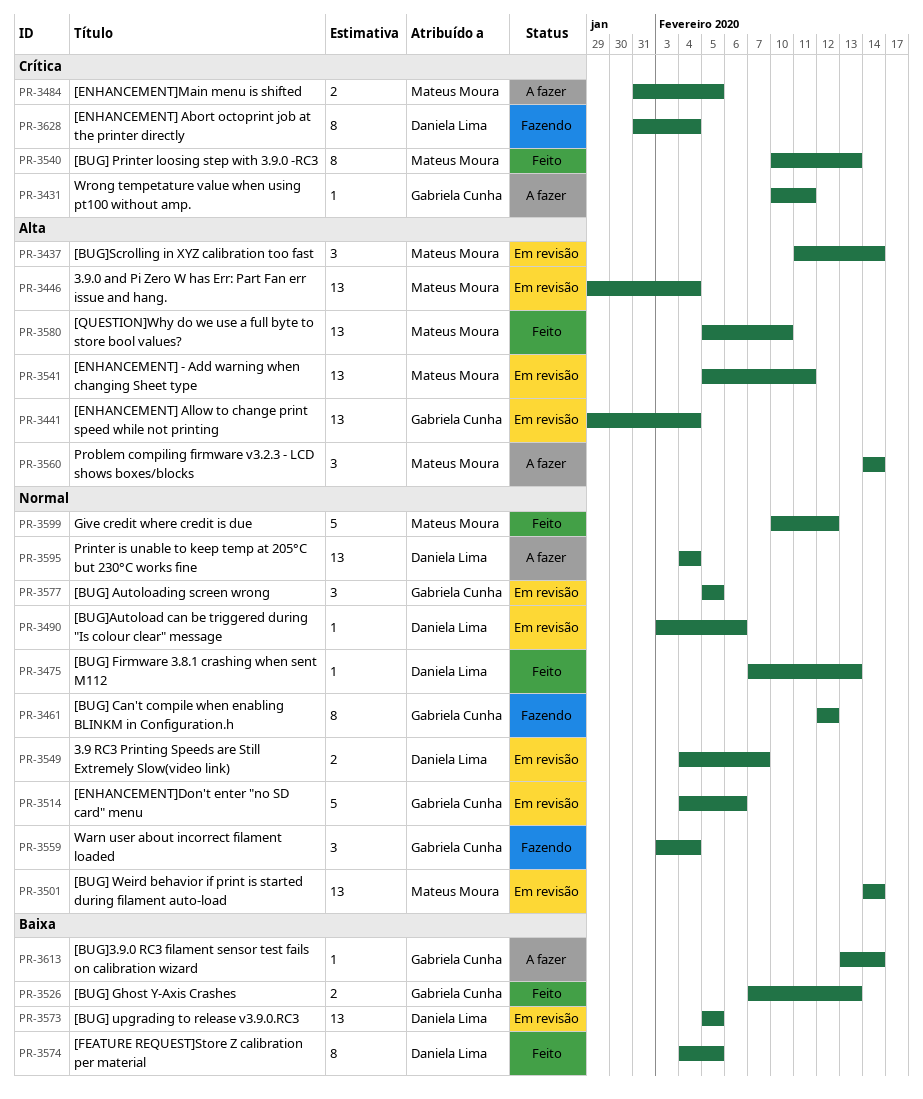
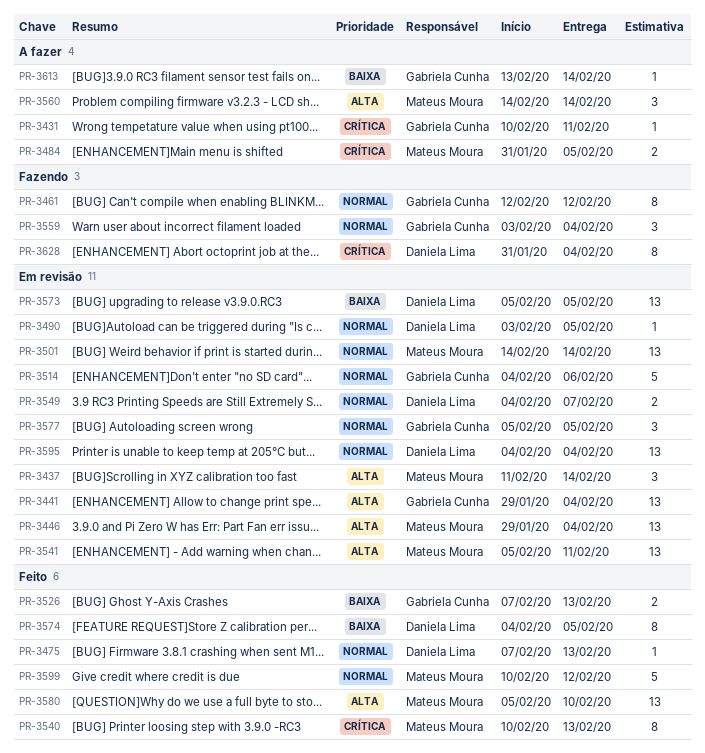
PR-3490, due: Feb 6 -> Feb 5
PR-3595, status: A fazer -> Em revisão

